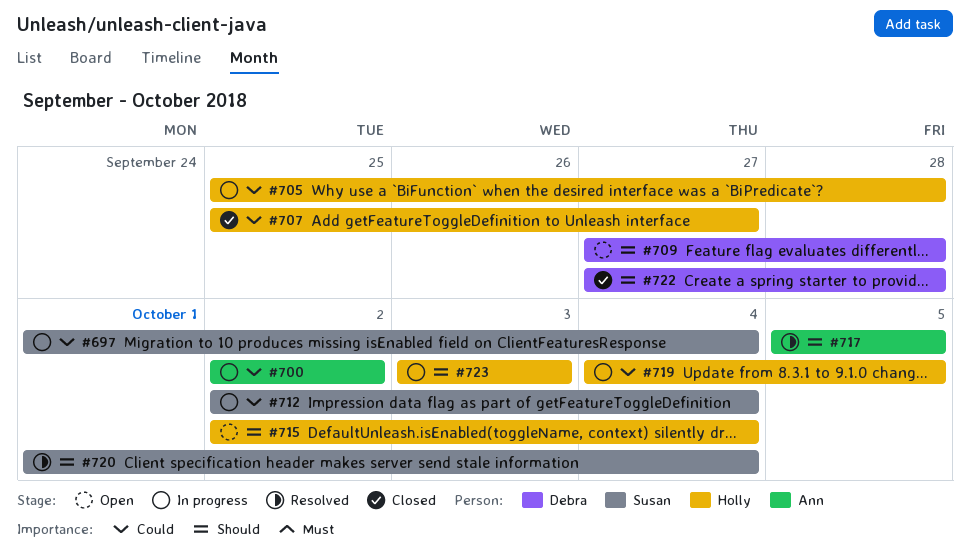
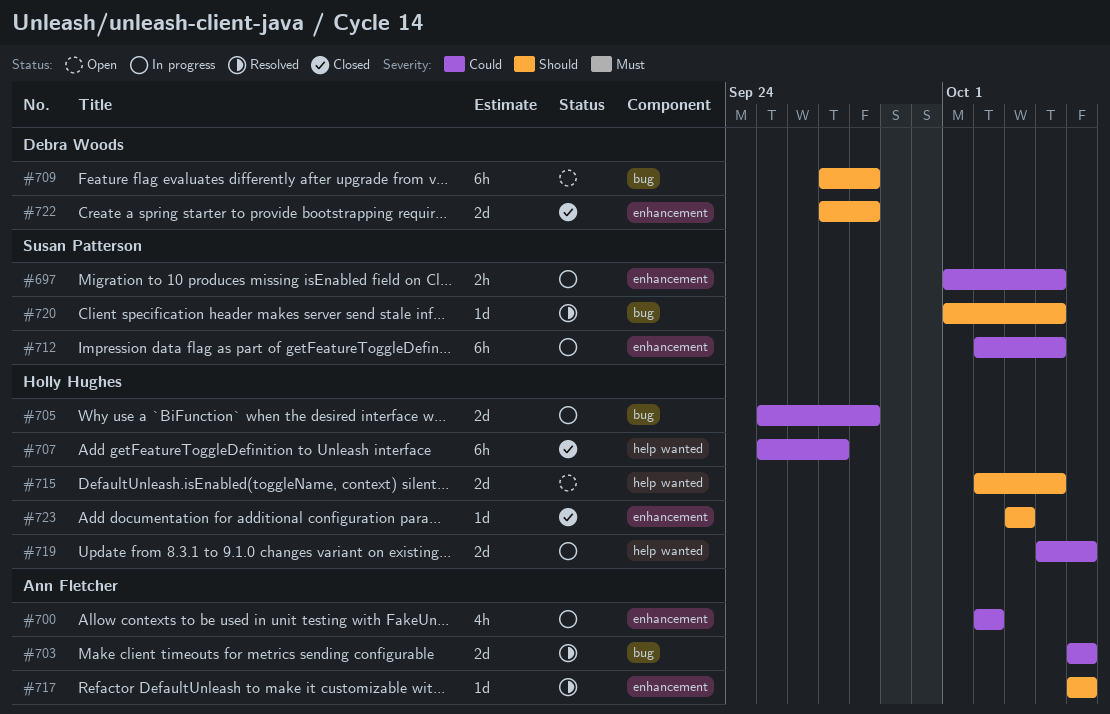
#703: none -> present
#723, status: In progress -> Closed

